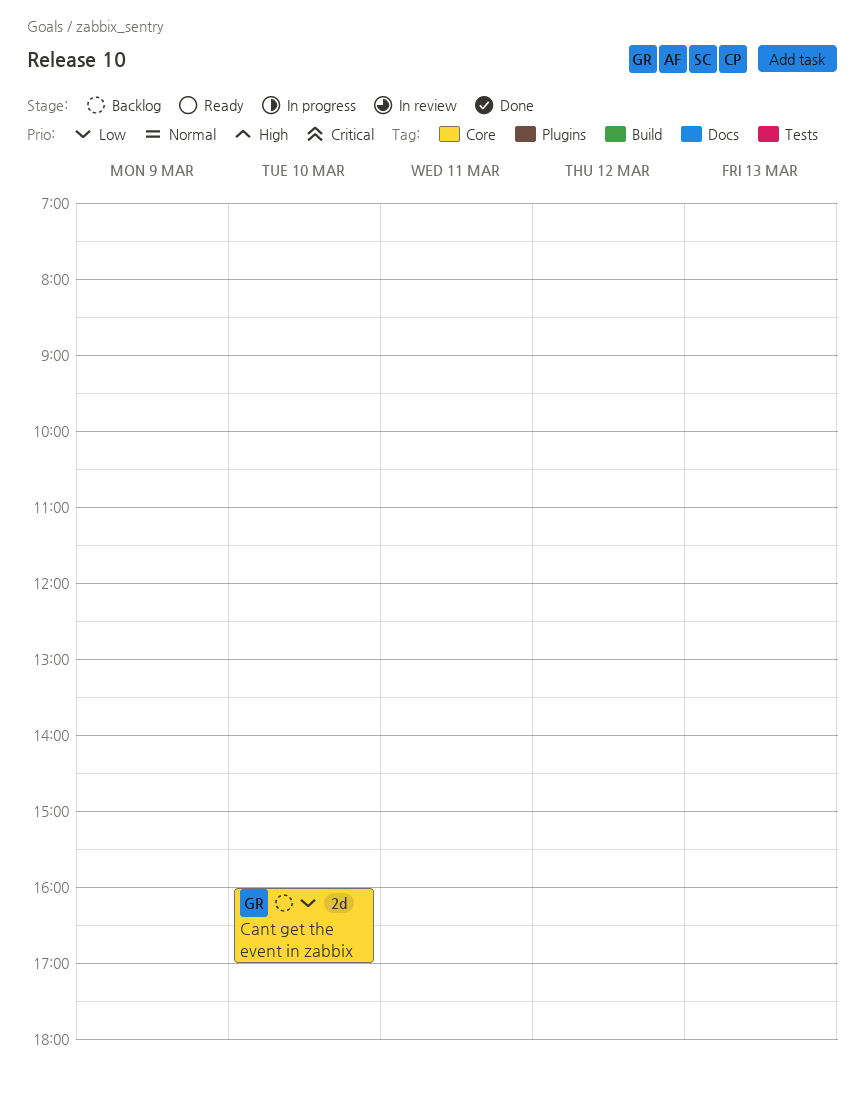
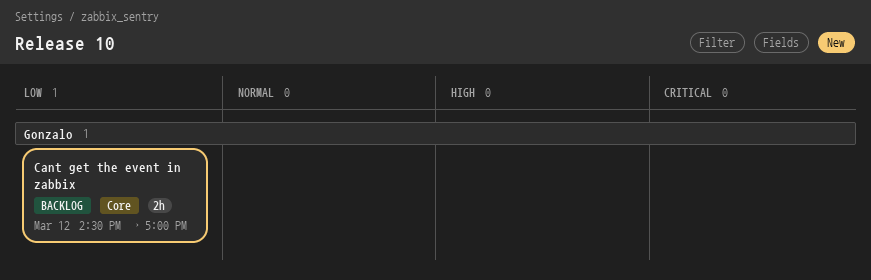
Cant get the event in zabbix, estimate: 2d -> 2h
Cant get the event in zabbix, day: Mar 10 -> Mar 12
Cant get the event in zabbix, begins: 16:00 -> 14:30

